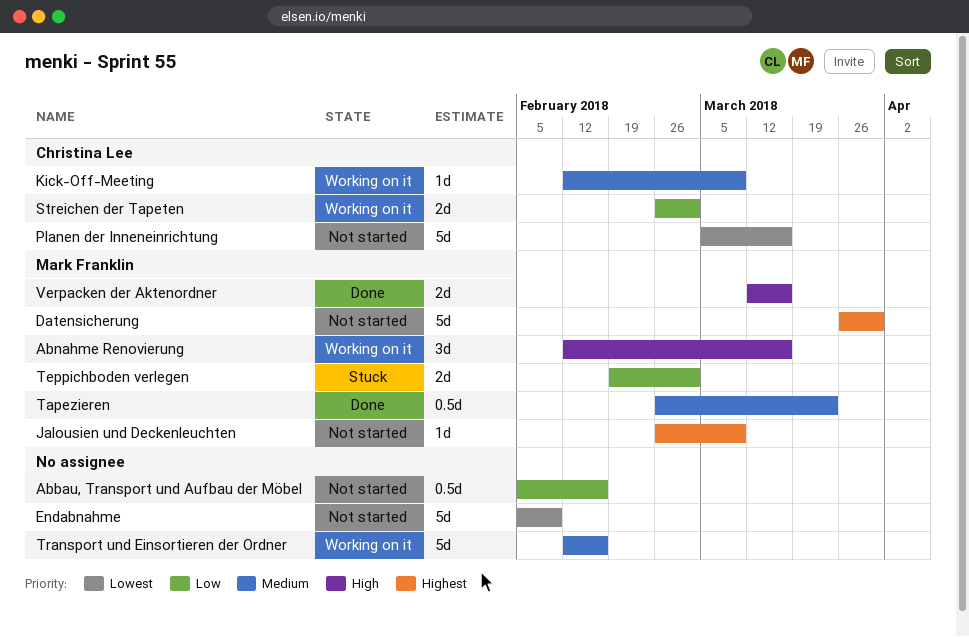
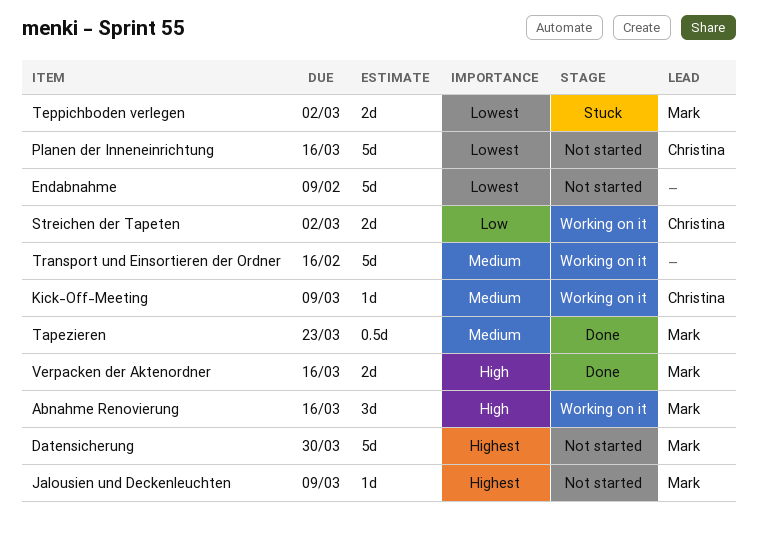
Abbau, Transport und Aufbau der Möbel: present -> none
Teppichboden verlegen, priority: Low -> Lowest

